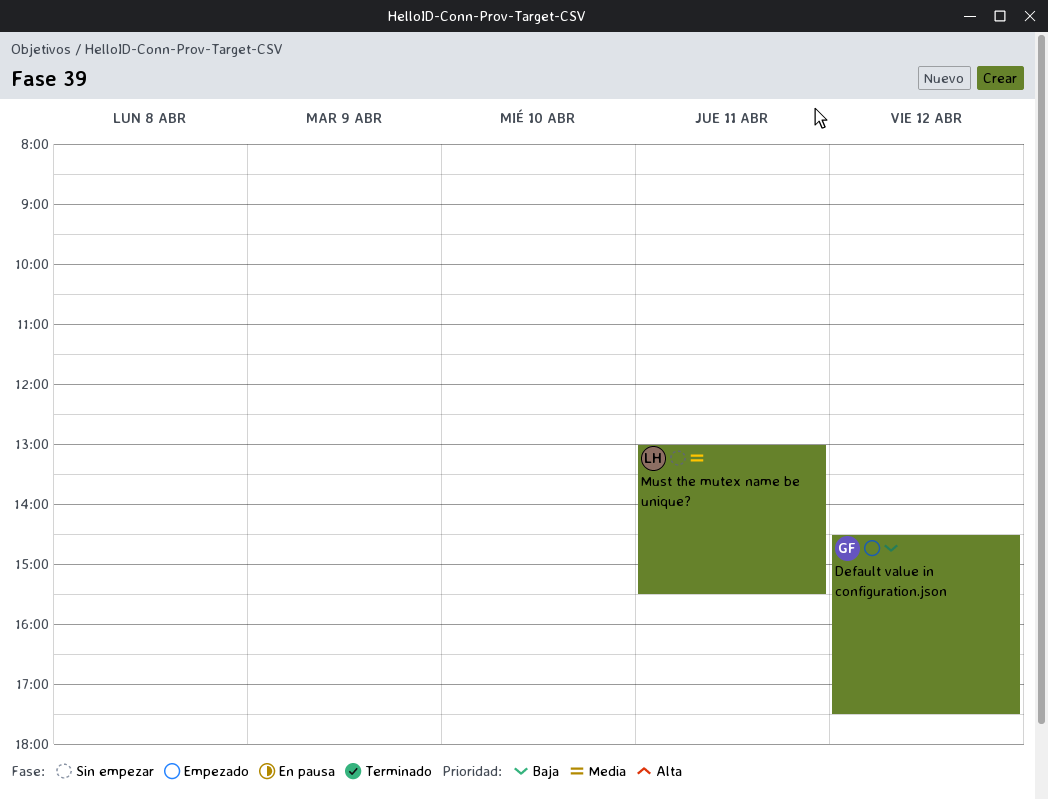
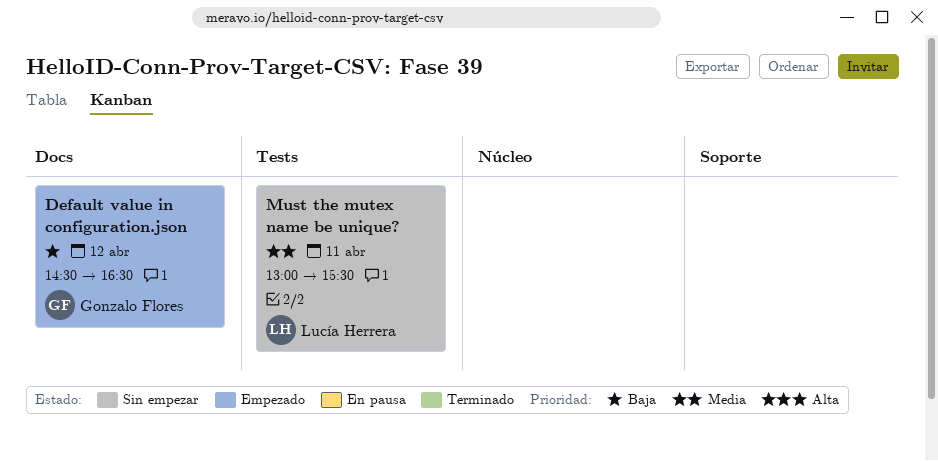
Default value in configuration.json, ends: 17:30 -> 16:30

